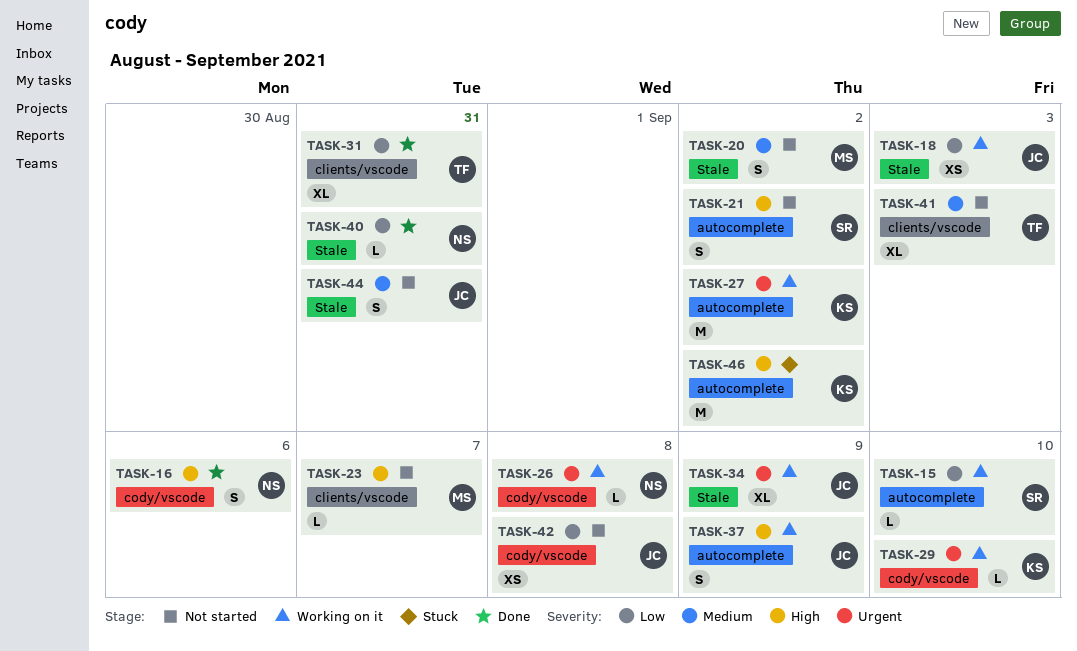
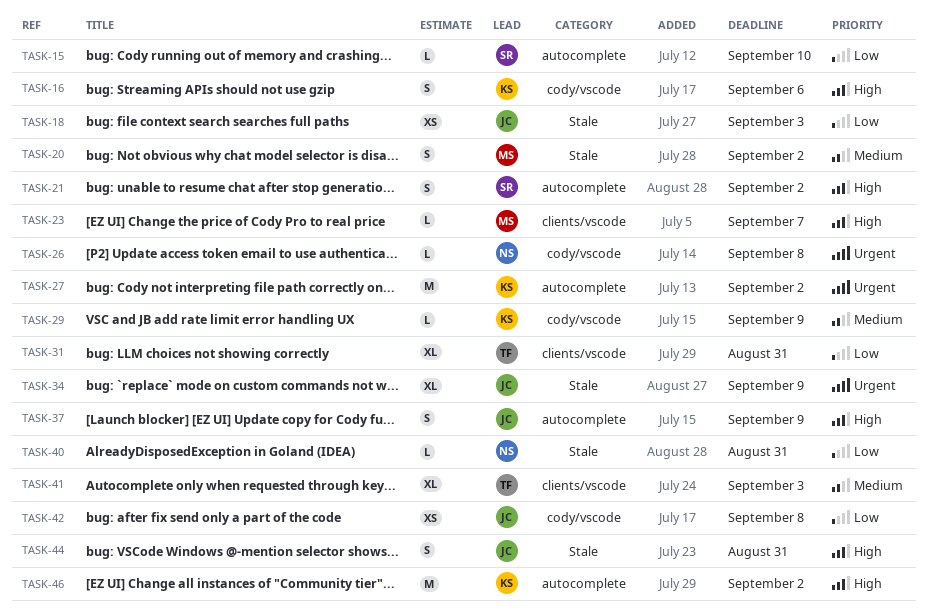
TASK-16, owner: NS -> KS
TASK-29, priority: Urgent -> Medium
TASK-29, due: Sep 10 -> Sep 9
TASK-44, priority: Medium -> High

